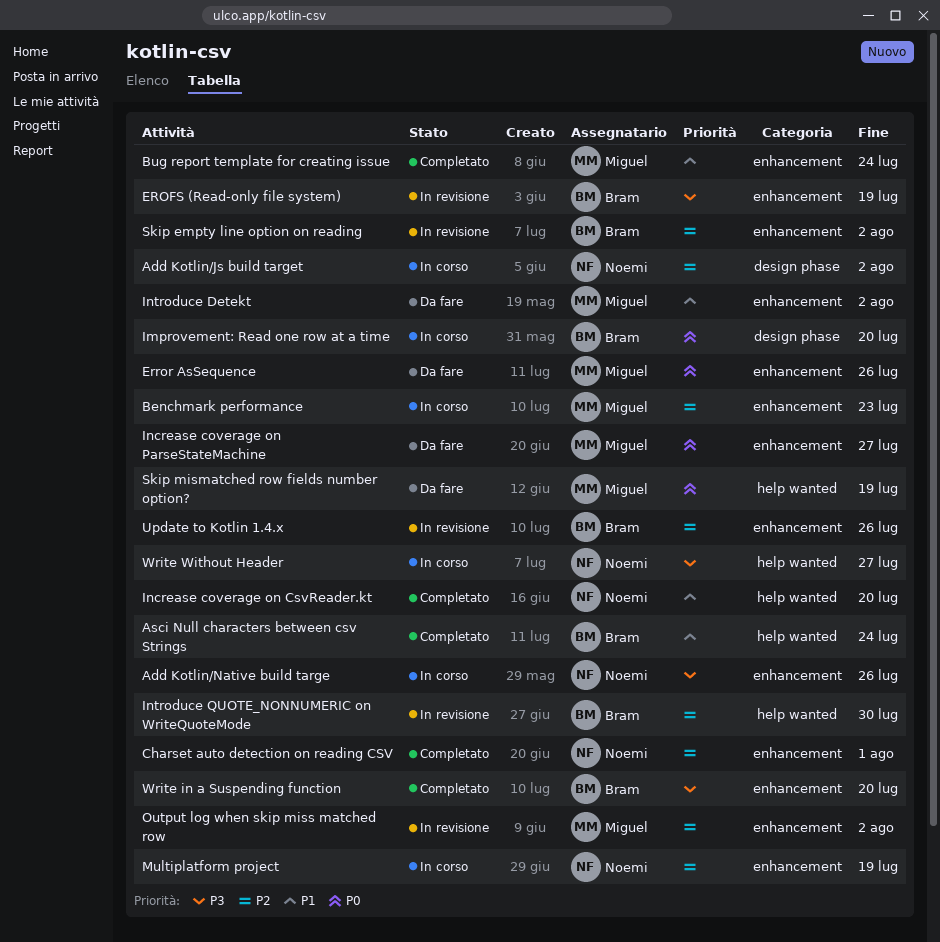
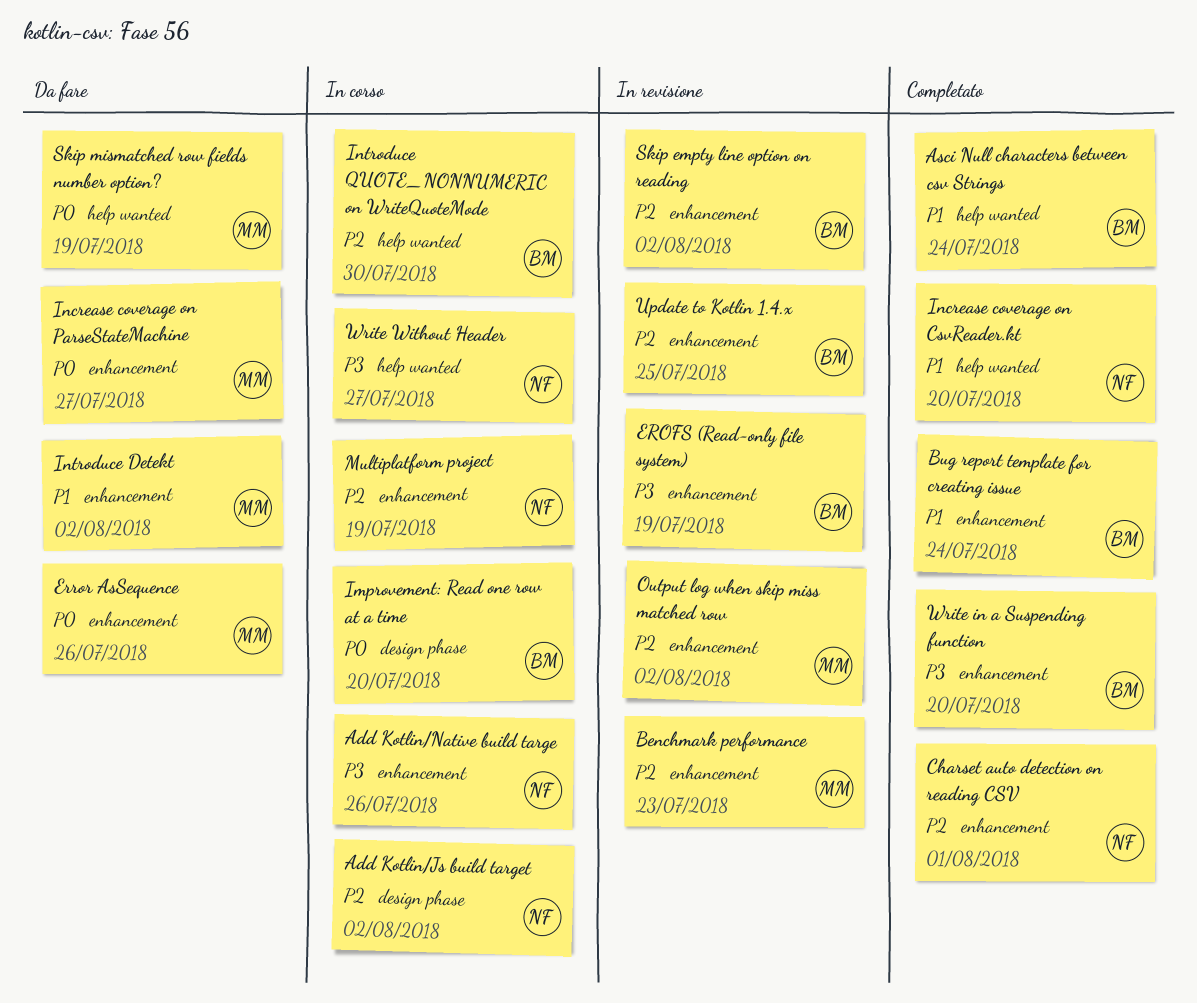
Benchmark performance, status: In corso -> In revisione
Bug report template for creating issue, owner: Miguel -> Bram
Introduce QUOTE_NONNUMERIC on WriteQuoteMode, status: In revisione -> In corso
Update to Kotlin 1.4.x, due: Jul 26 -> Jul 25

